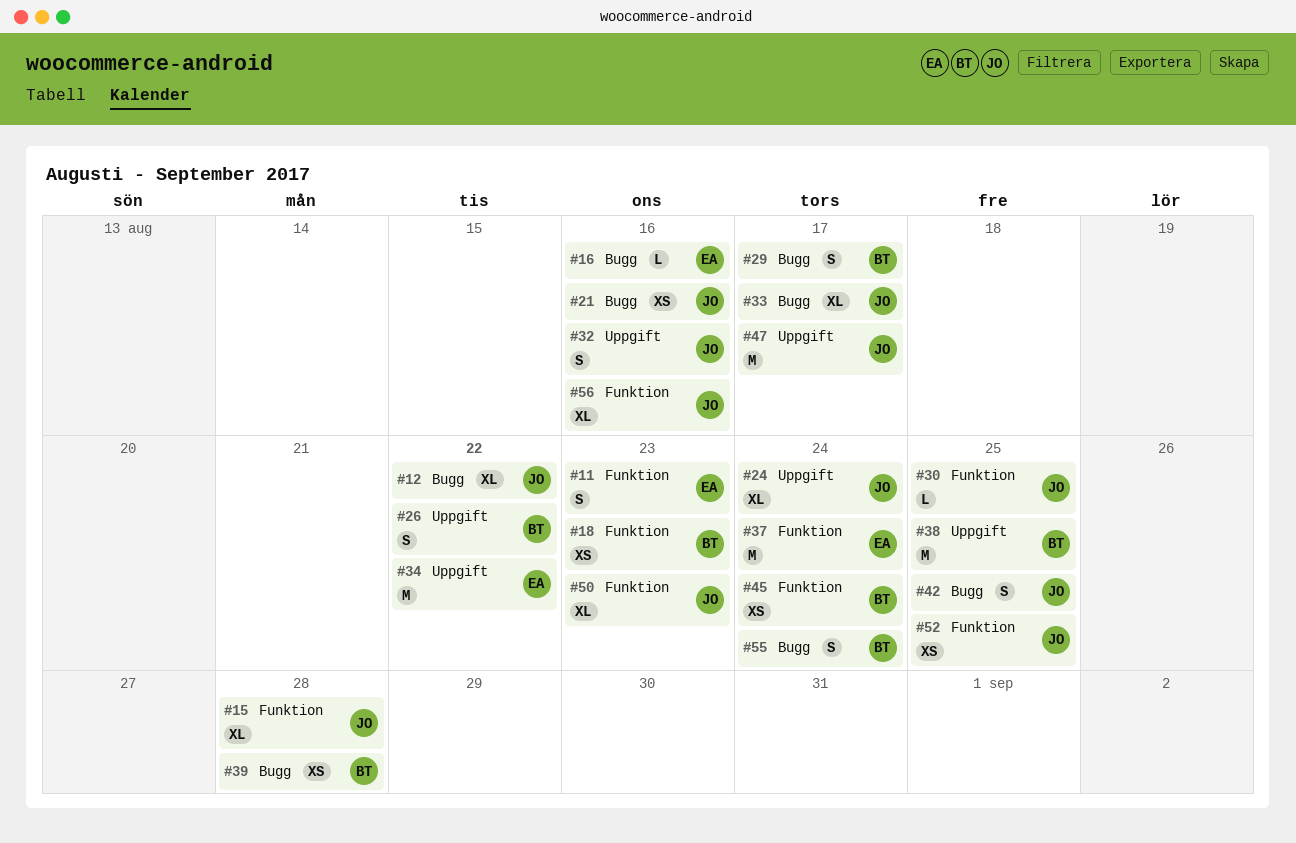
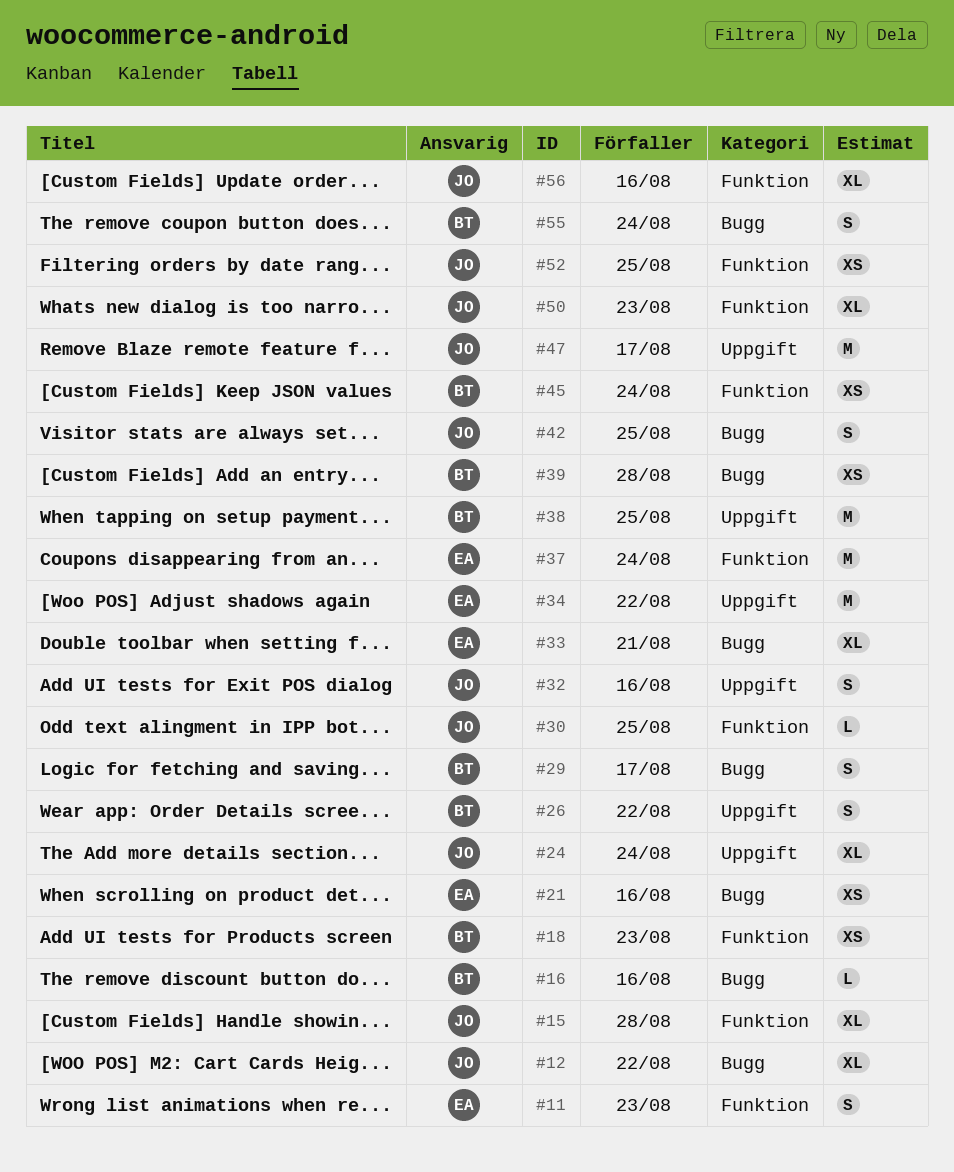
#16, owner: EA -> BT
#21, owner: JO -> EA
#33, owner: JO -> EA
#33, due: Aug 17 -> Aug 21

